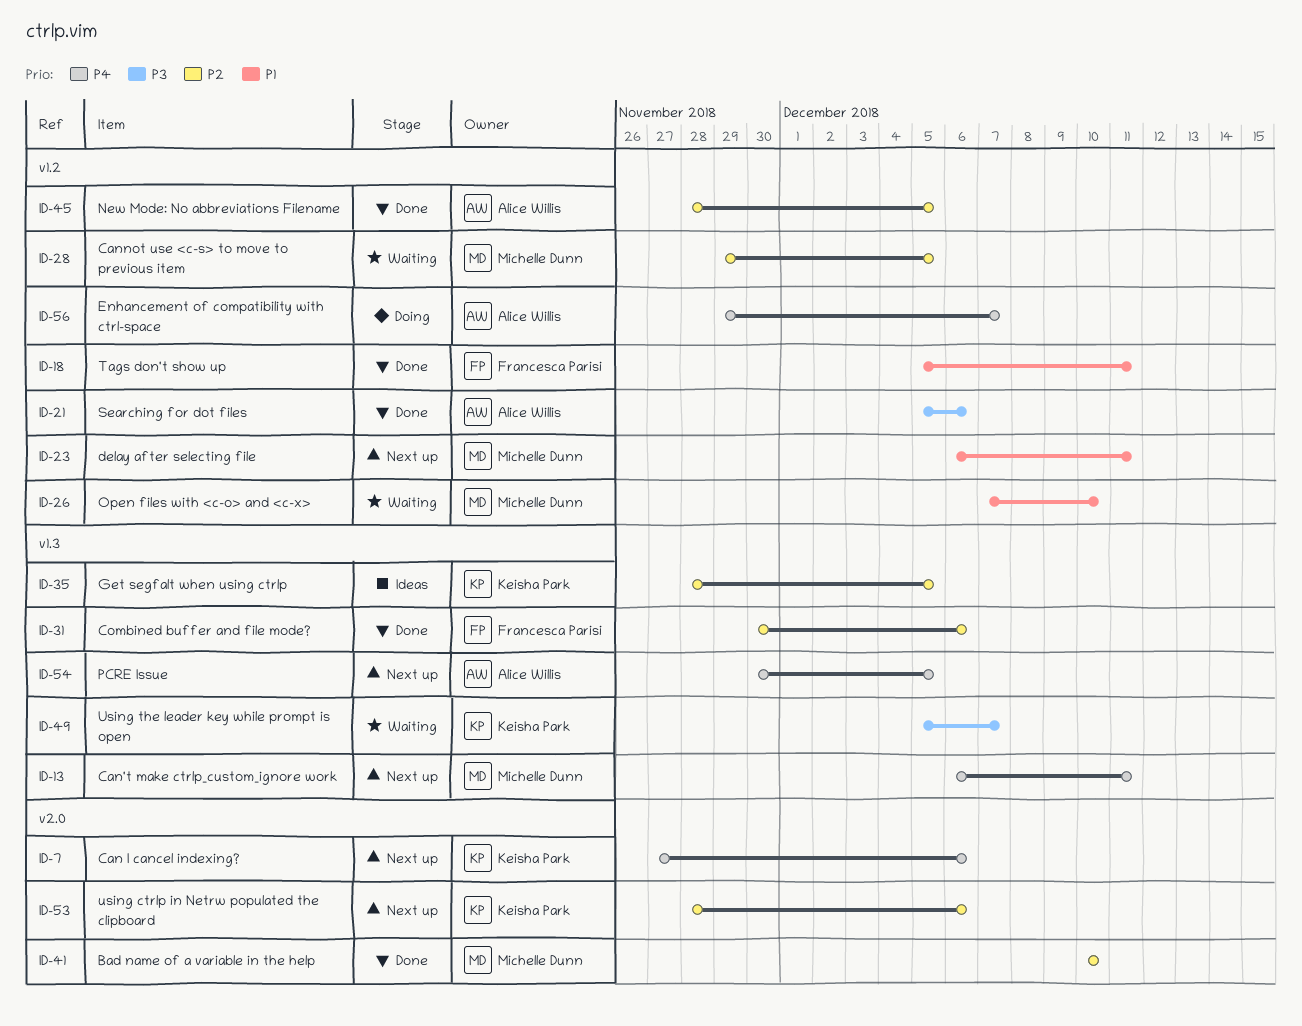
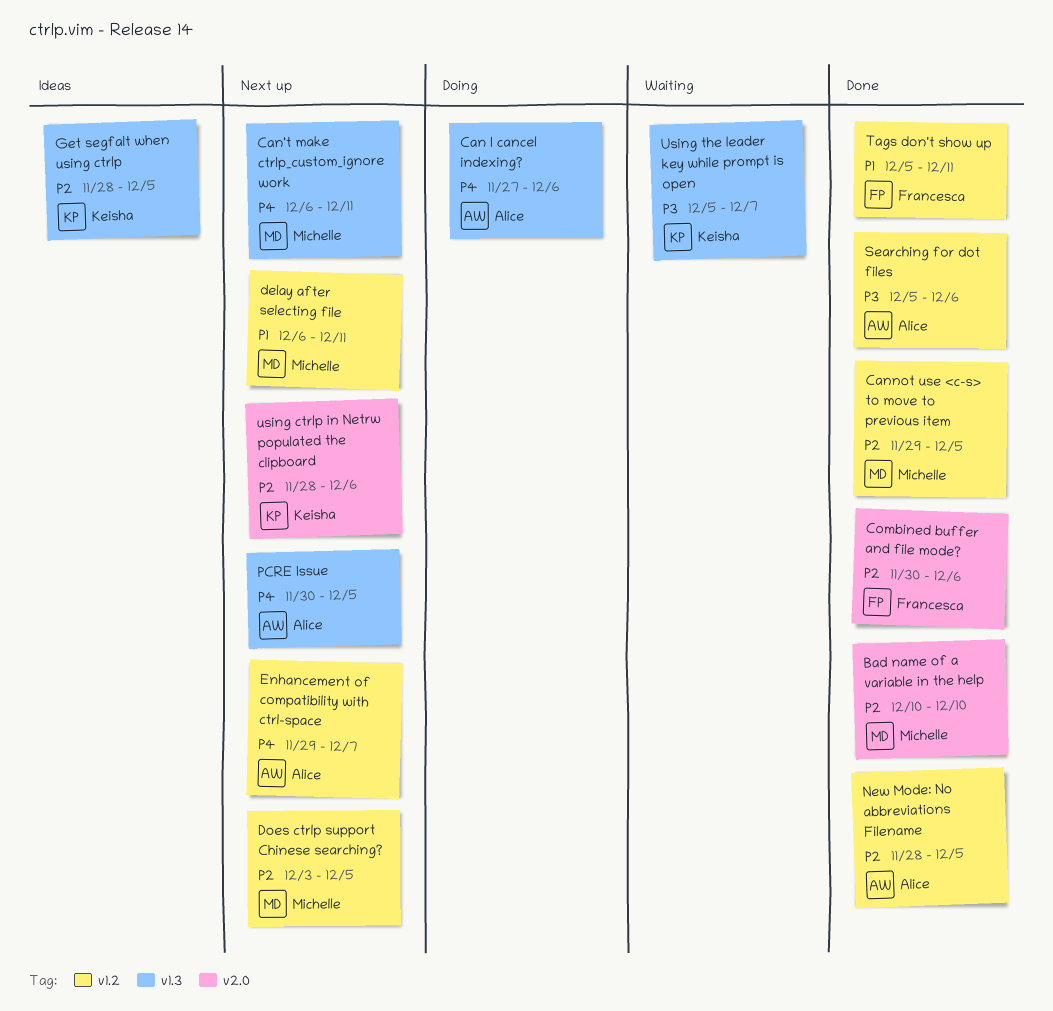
Can I cancel indexing?, status: Next up -> Doing
Can I cancel indexing?, owner: Keisha Park -> Alice Willis
Can I cancel indexing?, label: v2.0 -> v1.3
Cannot use <c-s> to move to previous item, status: Waiting -> Done
Combined buffer and file mode?, label: v1.3 -> v2.0
Does ctrlp support Chinese searching?: none -> present
Enhancement of compatibility with ctrl-space, status: Doing -> Next up
Open files with <c-o> and <c-x>: present -> none

